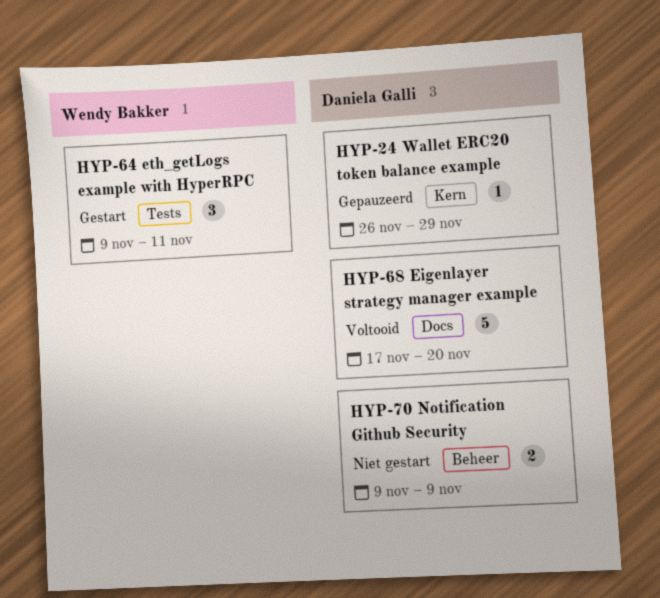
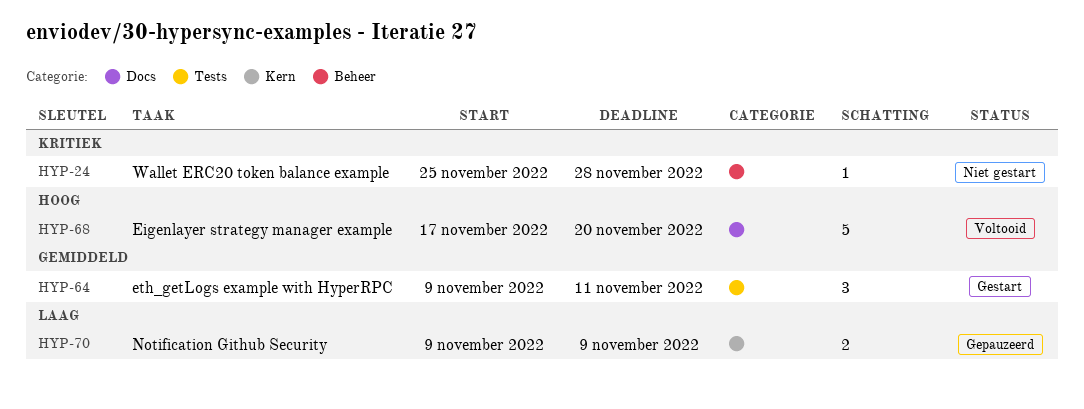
HYP-24, status: Gepauzeerd -> Niet gestart
HYP-24, label: Kern -> Beheer
HYP-24, start: Nov 26 -> Nov 25
HYP-24, due: Nov 29 -> Nov 28
HYP-70, status: Niet gestart -> Gepauzeerd
HYP-70, label: Beheer -> Kern

